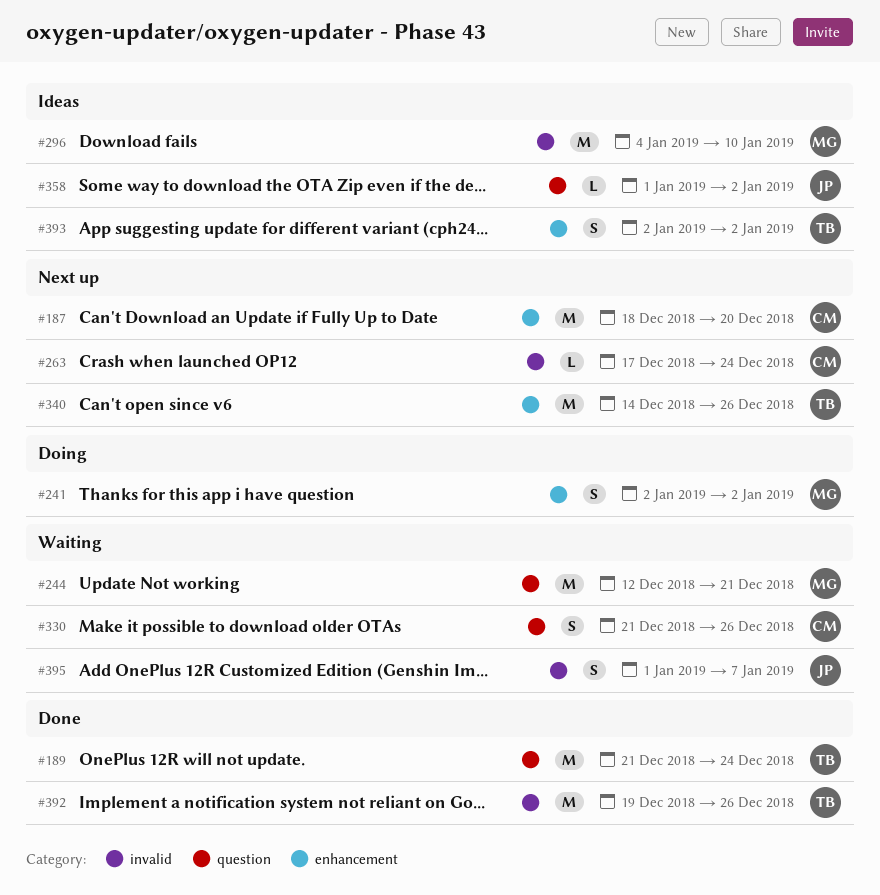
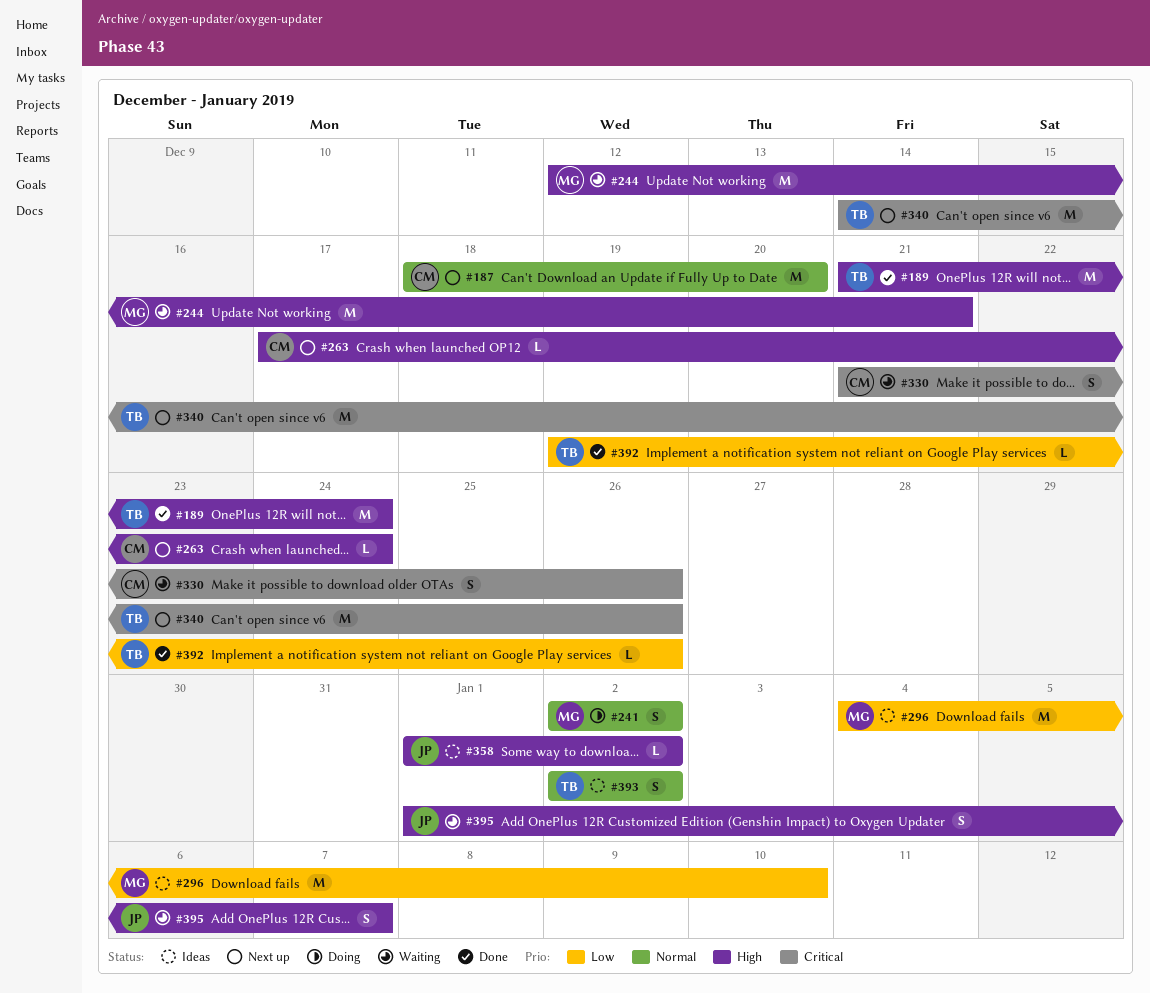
#392, estimate: M -> L

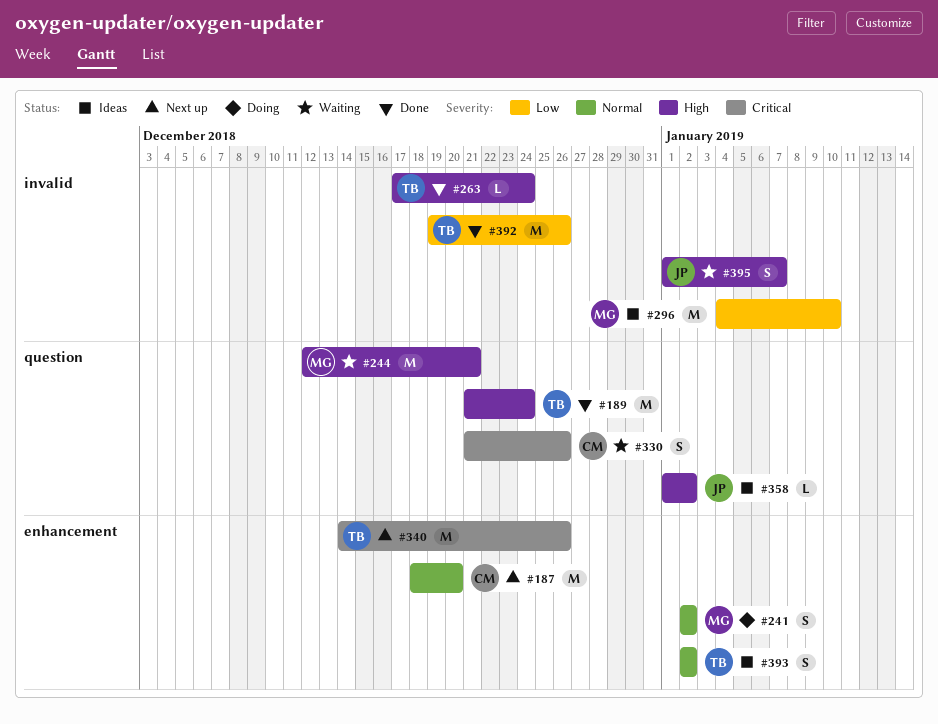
#263, status: Next up -> Done
#263, owner: CM -> TB
#392, estimate: L -> M

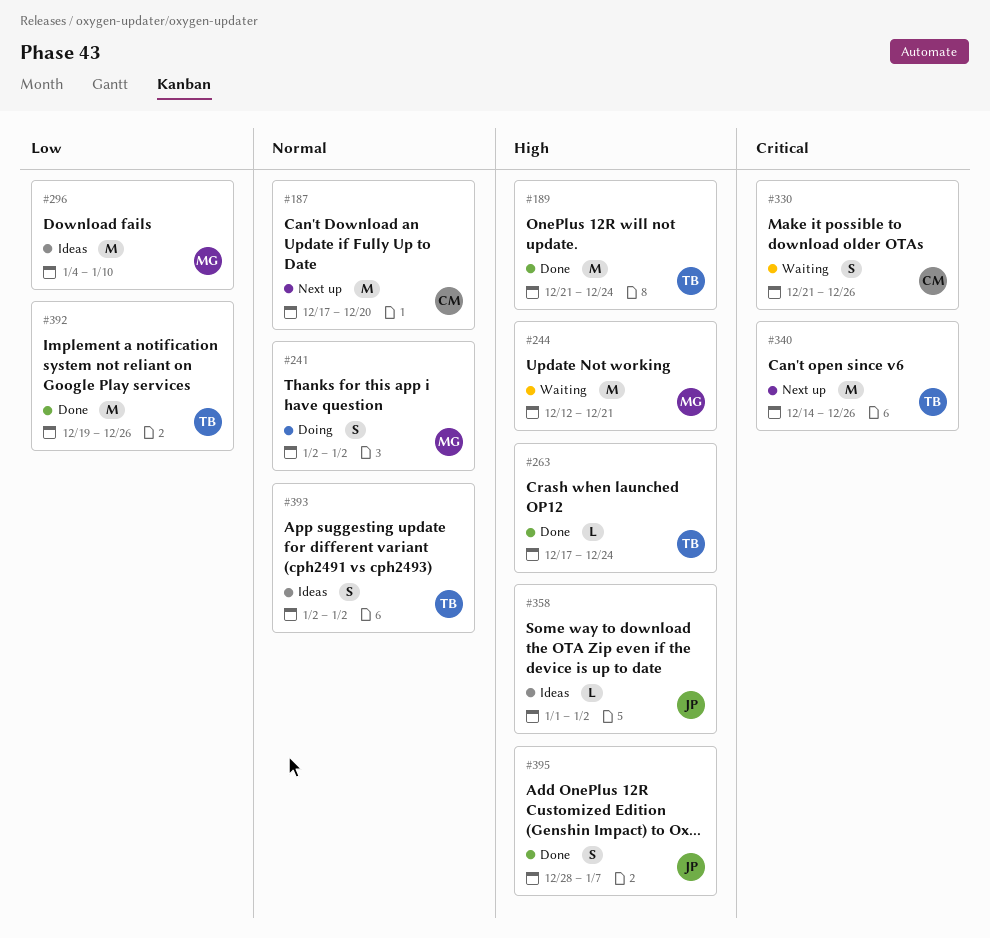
#187, start: Dec 18 -> Dec 17
#395, status: Waiting -> Done
#395, start: Jan 1 -> Dec 28

